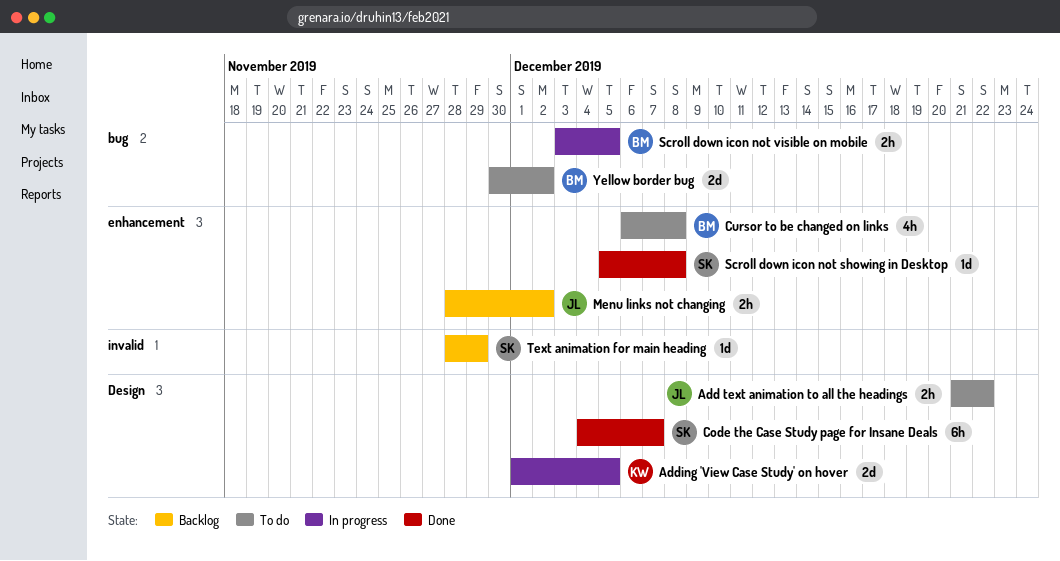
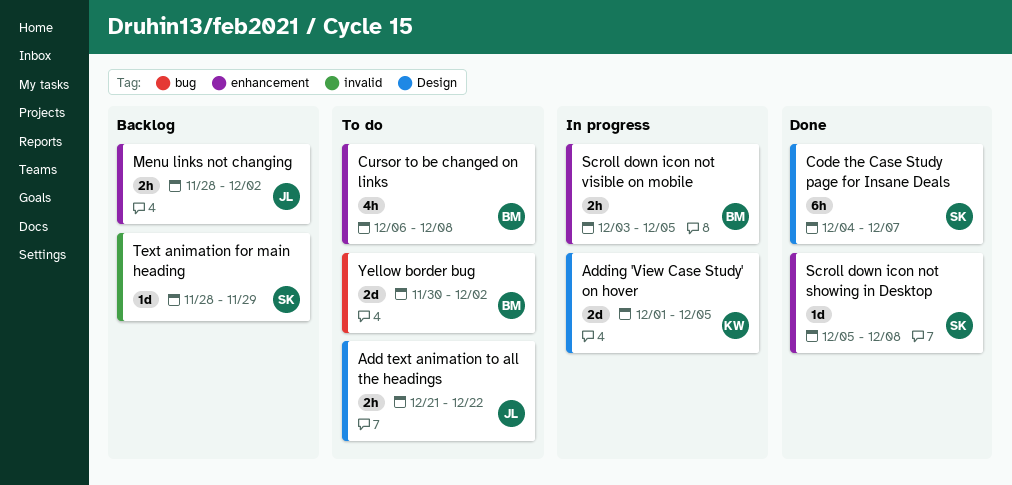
Scroll down icon not visible on mobile, label: bug -> enhancement

